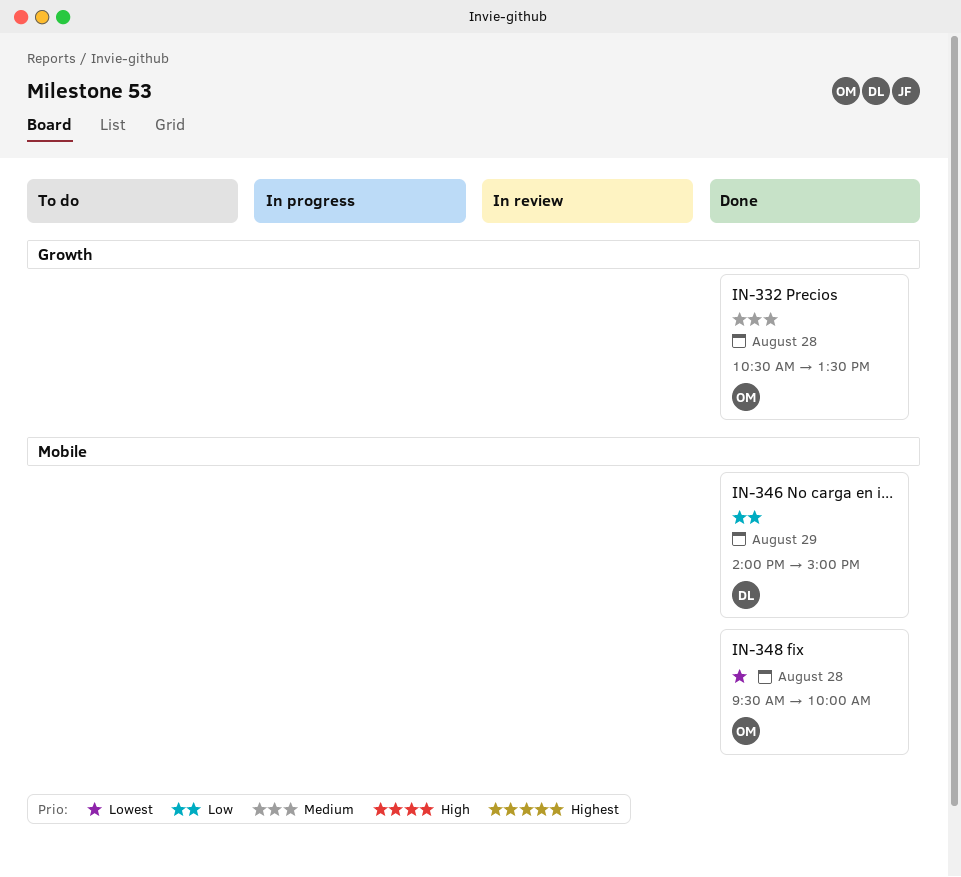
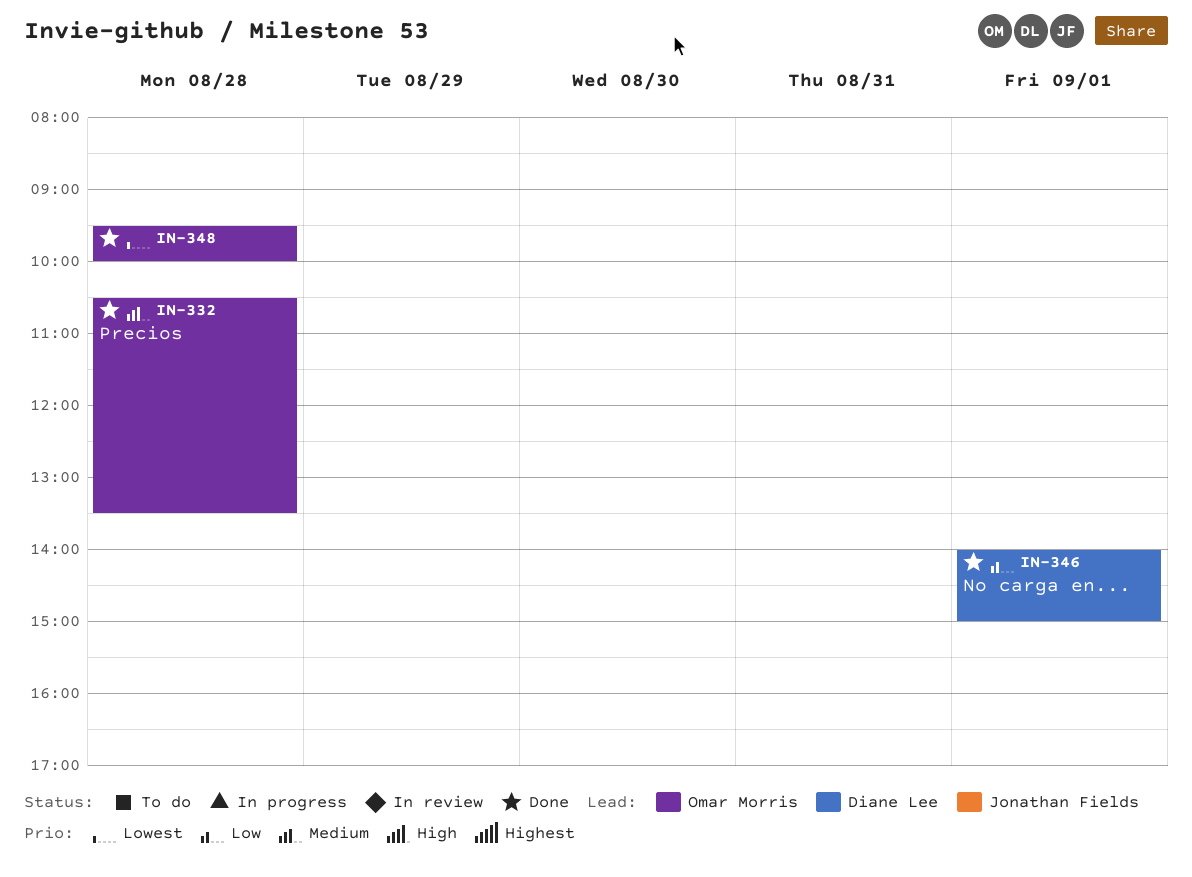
IN-346, day: Aug 29 -> Sep 1

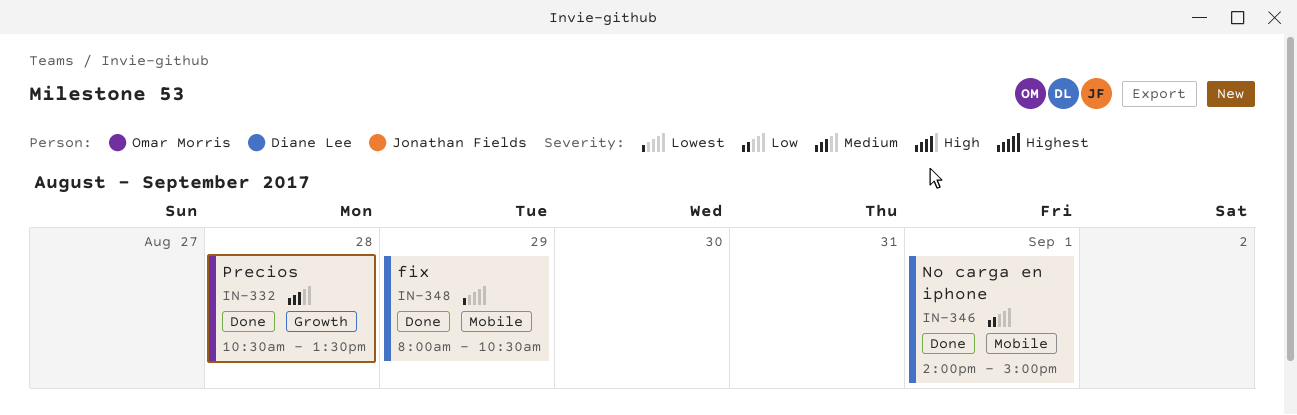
IN-348, owner: Omar Morris -> Diane Lee
IN-348, day: Aug 28 -> Aug 29
IN-348, begins: 09:30 -> 08:00
IN-348, ends: 10:00 -> 10:30

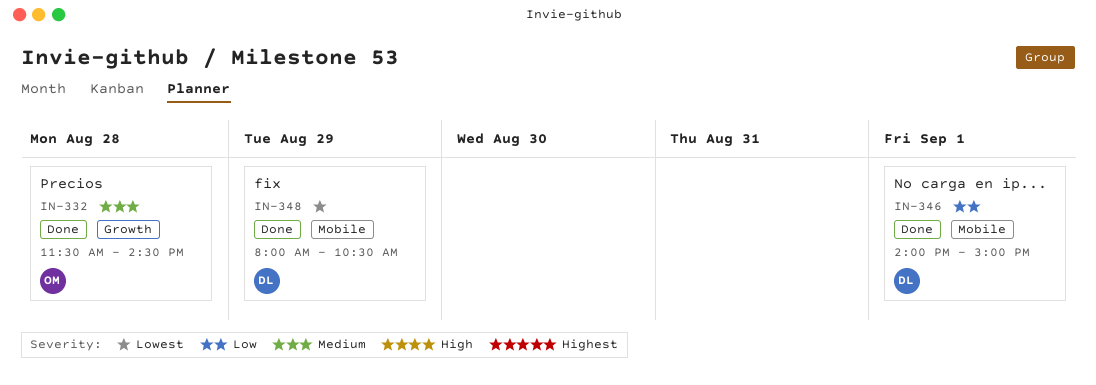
IN-332, begins: 10:30 -> 11:30
IN-332, ends: 13:30 -> 14:30

